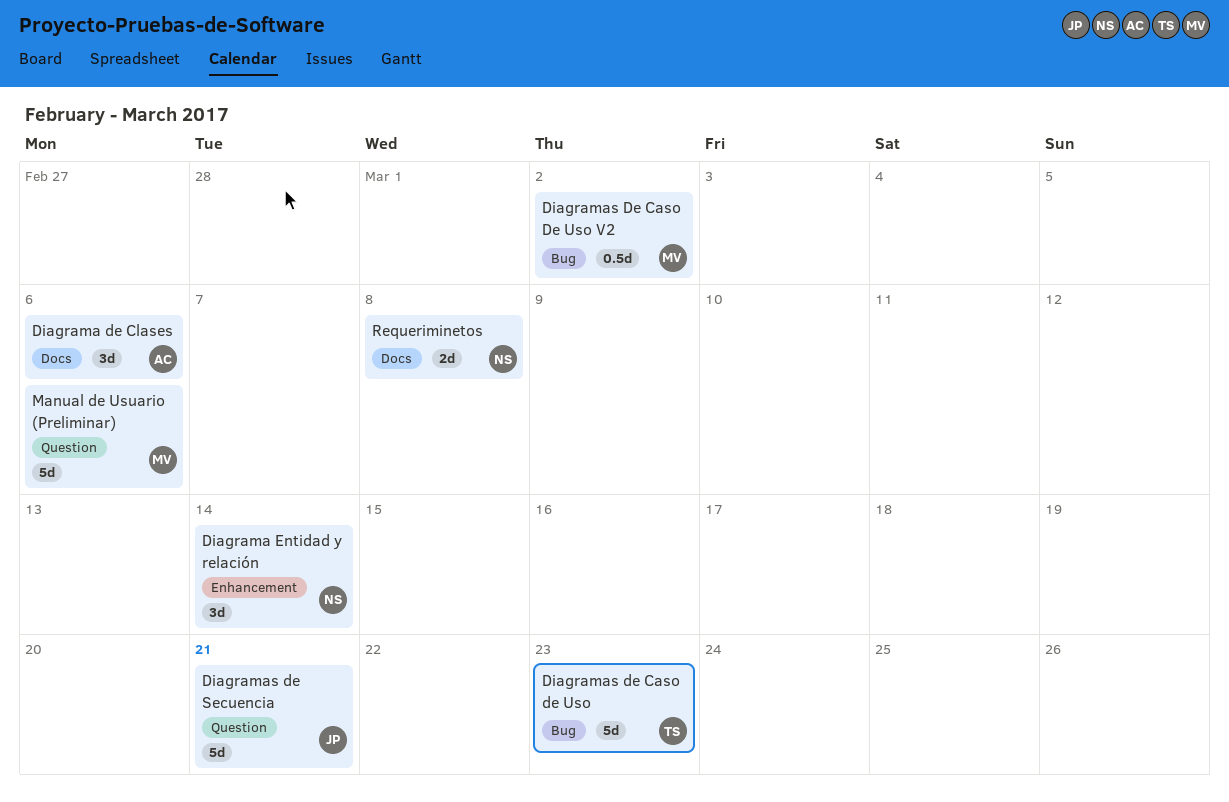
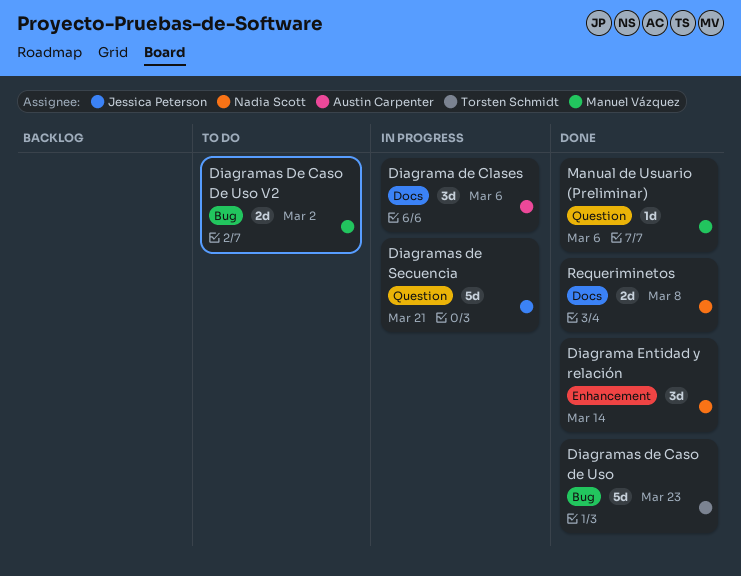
Diagramas De Caso De Uso V2, estimate: 0.5d -> 2d
Manual de Usuario (Preliminar), estimate: 5d -> 1d

